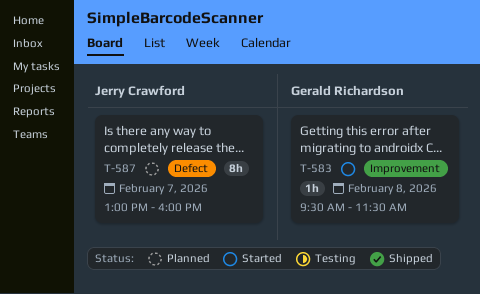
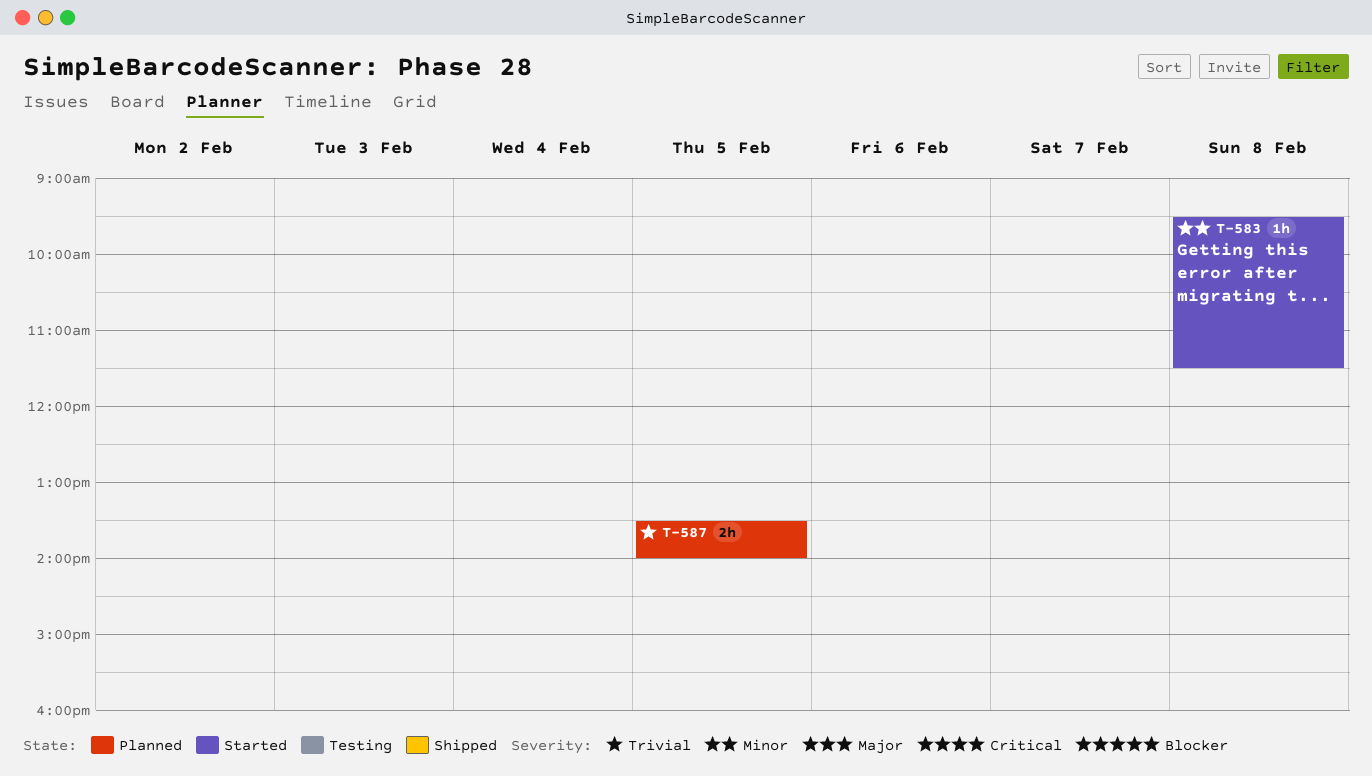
T-587, estimate: 8h -> 2h
T-587, day: Feb 7 -> Feb 5
T-587, begins: 13:00 -> 13:30
T-587, ends: 16:00 -> 14:00

